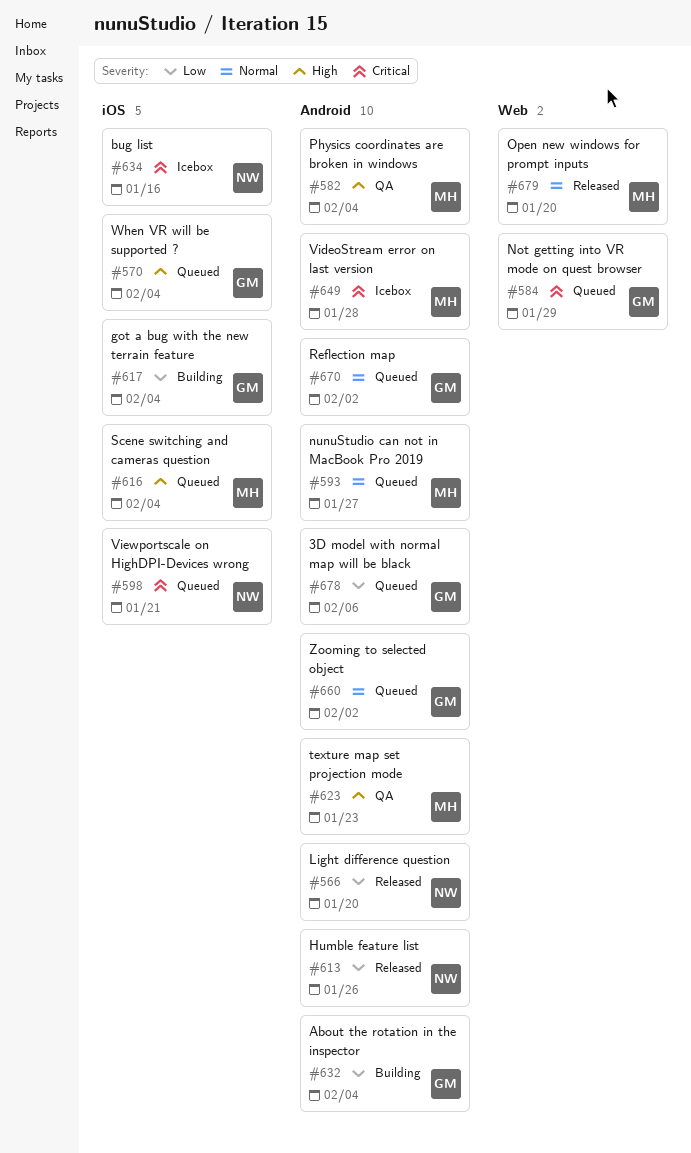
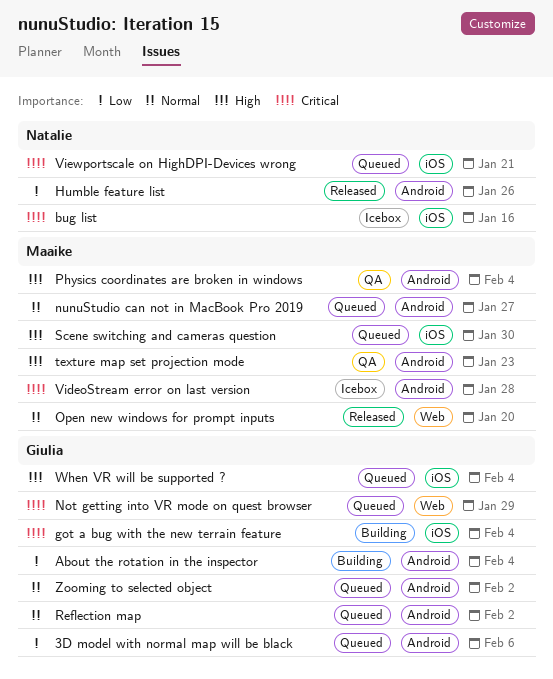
got a bug with the new terrain feature, priority: Low -> Critical
Light difference question: present -> none
Scene switching and cameras question, due: Feb 4 -> Jan 30

